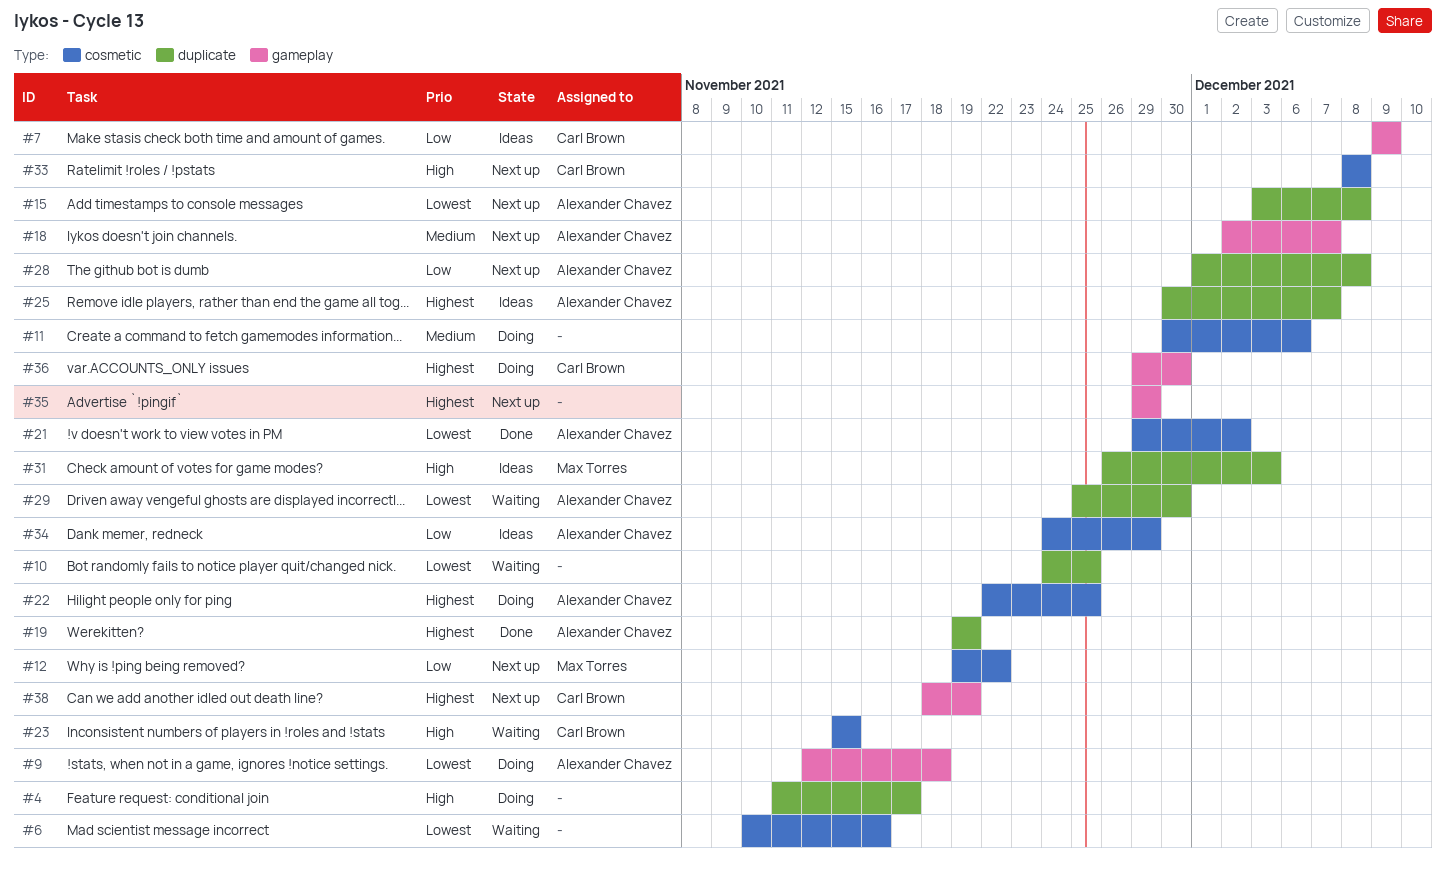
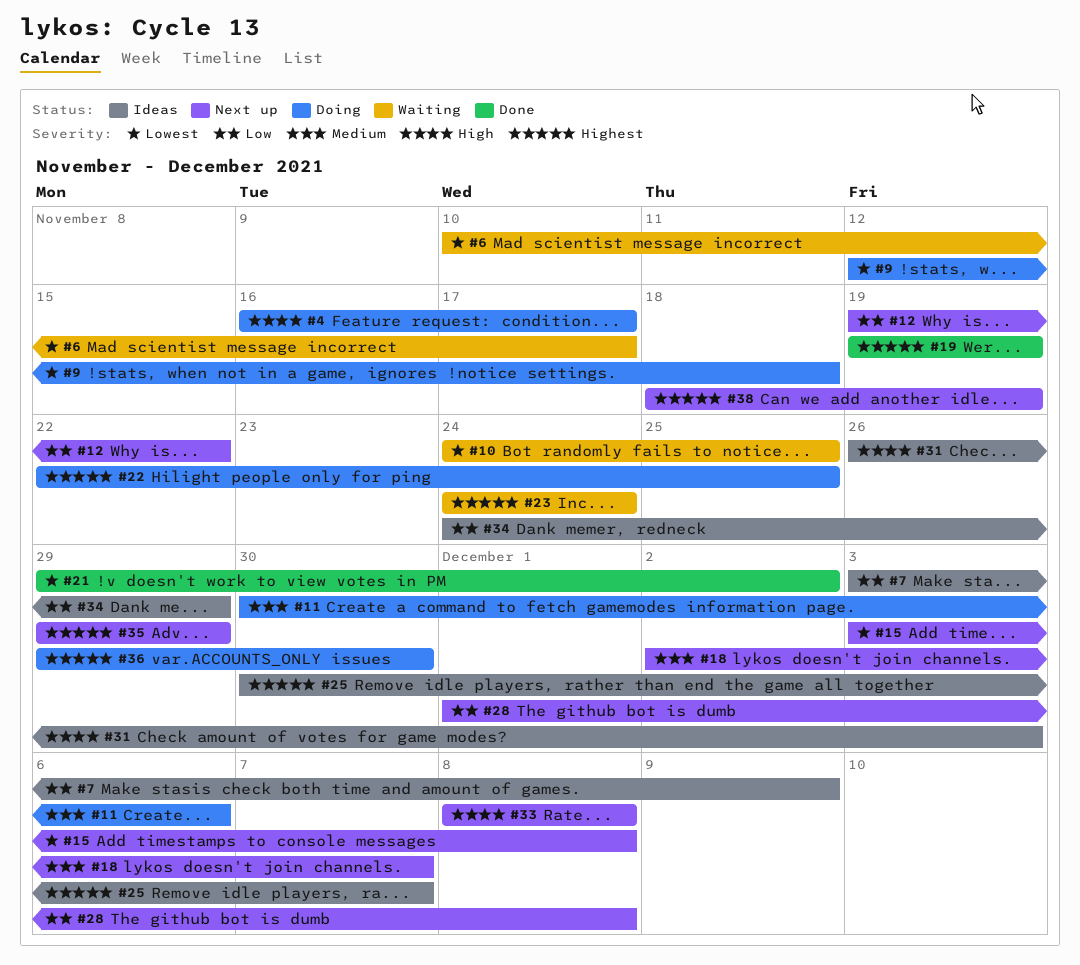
#4, start: Nov 11 -> Nov 16
#6, due: Nov 16 -> Nov 17
#7, start: Dec 9 -> Dec 3
#23, priority: High -> Highest
#23, start: Nov 15 -> Nov 24
#23, due: Nov 15 -> Nov 24
#29: present -> none

